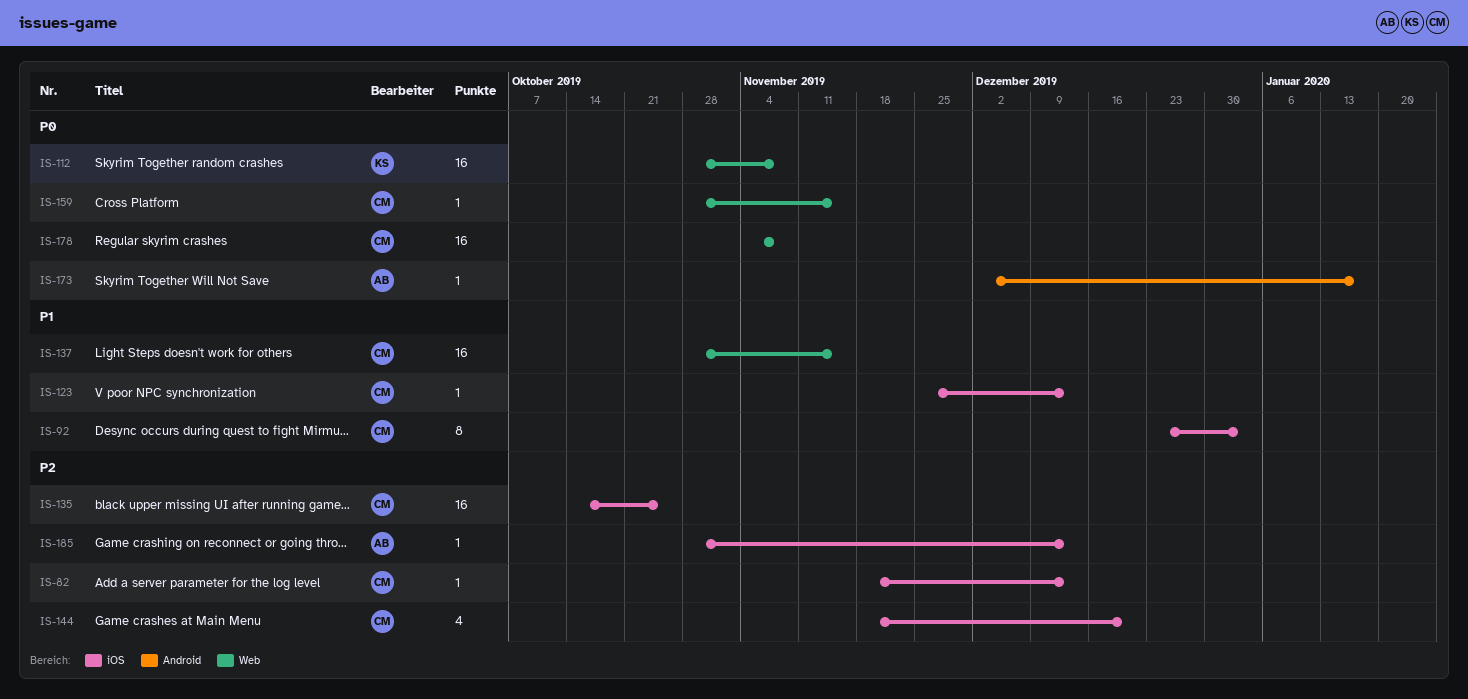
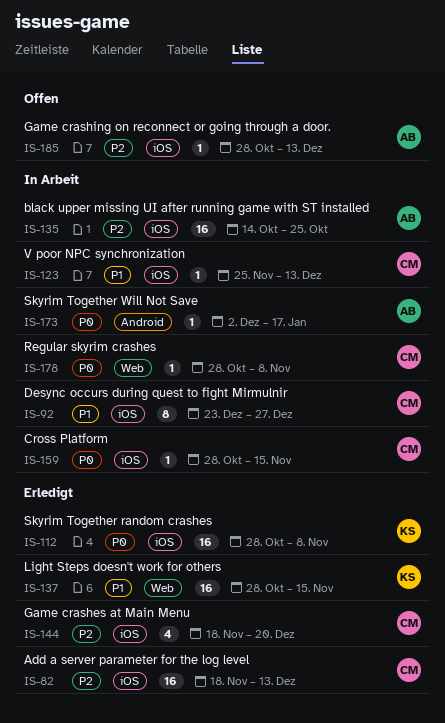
IS-82, estimate: 1 -> 16
IS-92, due: Jan 3 -> Dec 27
IS-112, label: Web -> iOS
IS-135, owner: CM -> AB
IS-137, owner: CM -> KS
IS-159, label: Web -> iOS
IS-178, estimate: 16 -> 1
IS-178, start: Nov 4 -> Oct 28

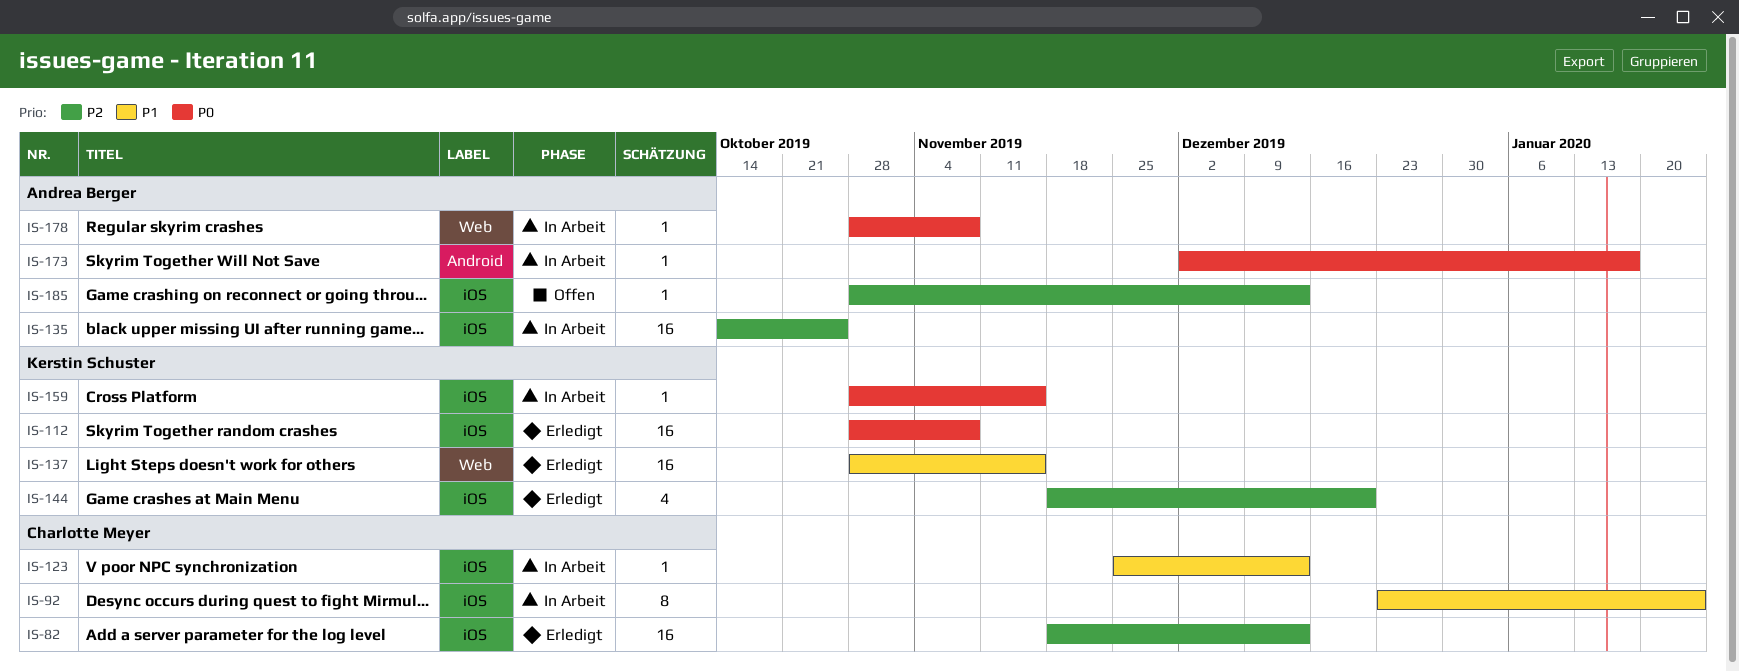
IS-92, due: Dec 27 -> Jan 24
IS-144, owner: Charlotte Meyer -> Kerstin Schuster
IS-159, owner: Charlotte Meyer -> Kerstin Schuster
IS-178, owner: Charlotte Meyer -> Andrea Berger

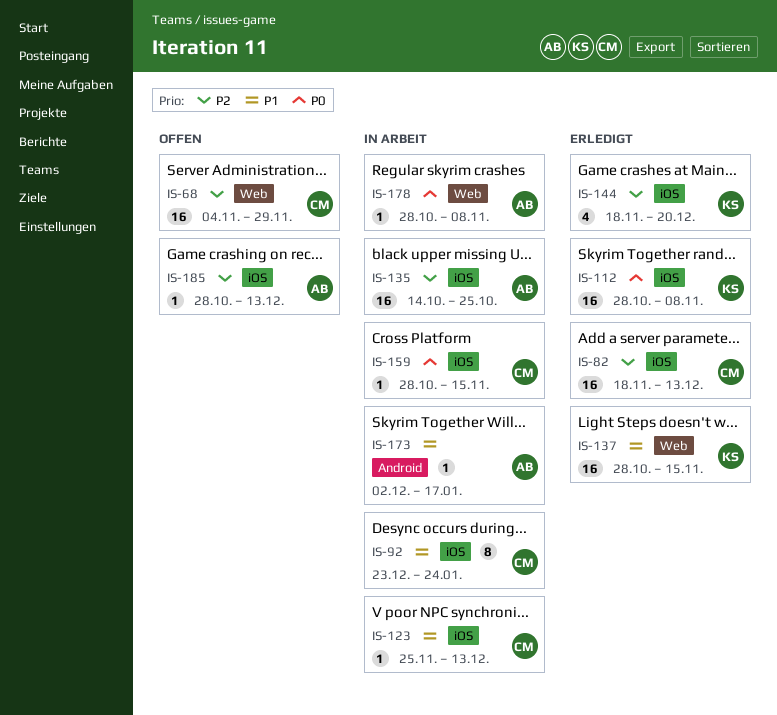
IS-68: none -> present
IS-159, owner: Kerstin Schuster -> Charlotte Meyer
IS-173, priority: P0 -> P1

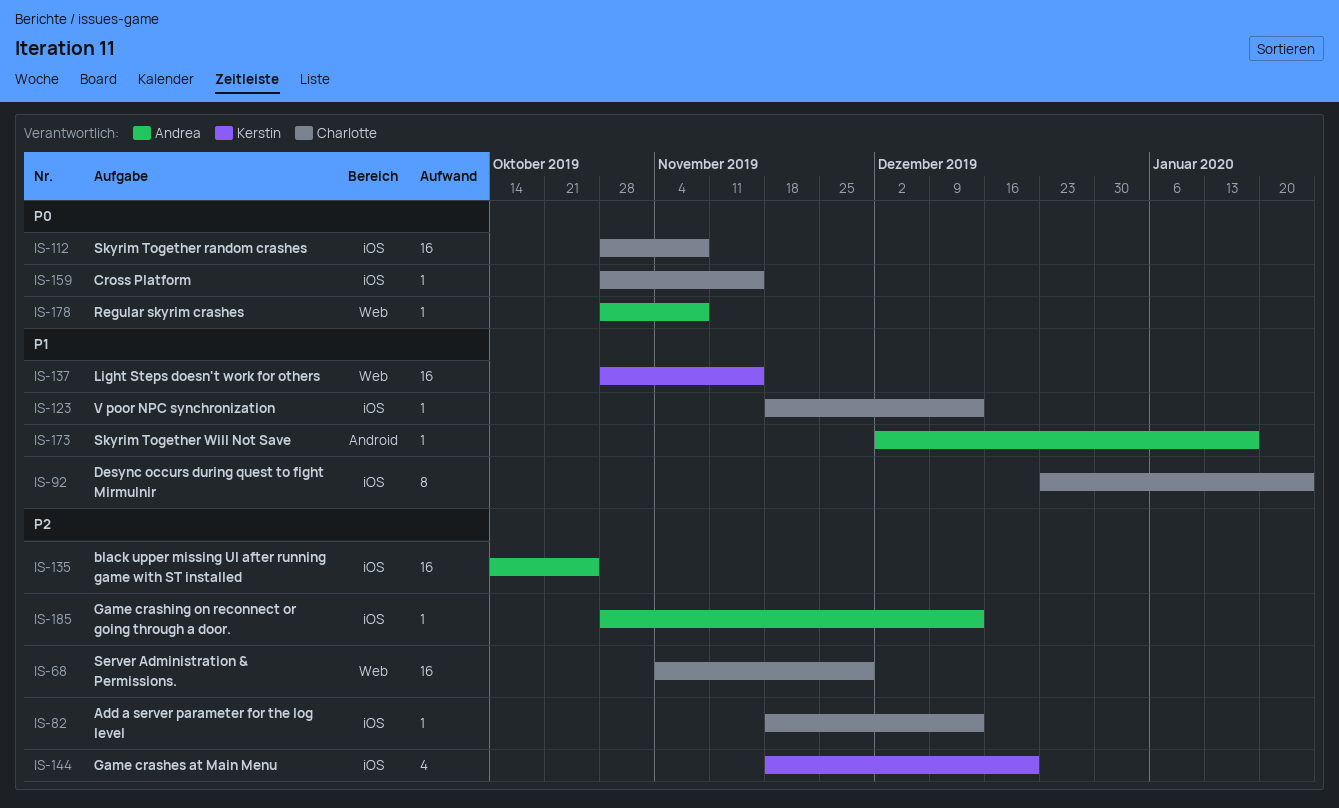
IS-82, estimate: 16 -> 1
IS-112, owner: Kerstin -> Charlotte
IS-123, start: Nov 25 -> Nov 18

